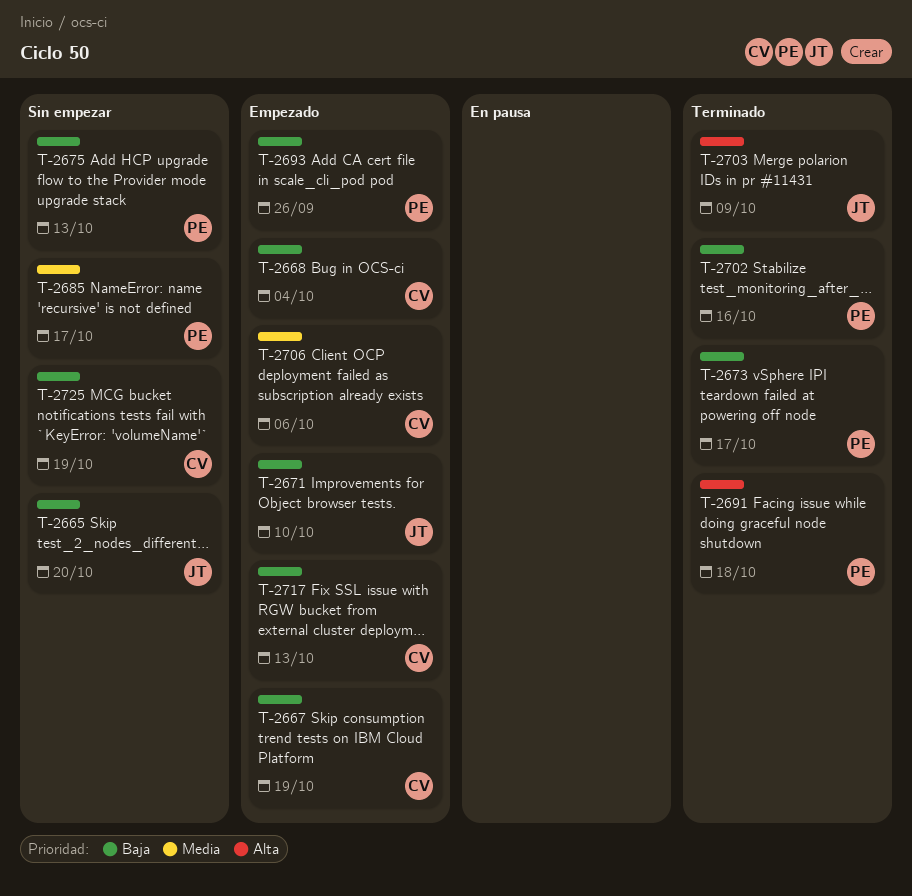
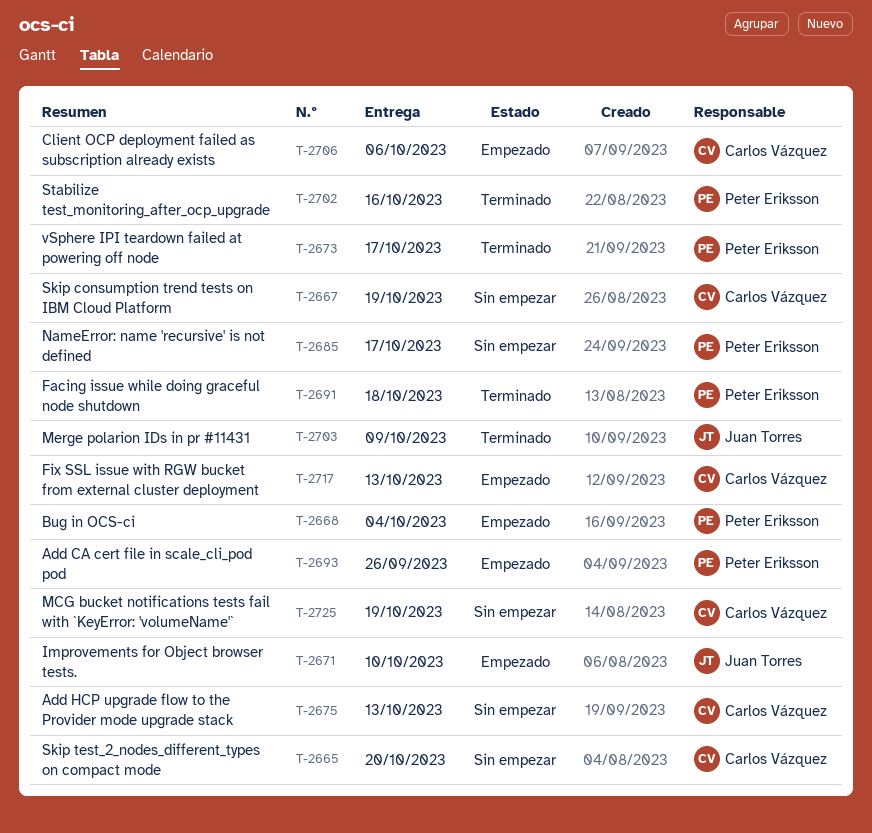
T-2665, owner: Juan Torres -> Carlos Vázquez
T-2667, status: Empezado -> Sin empezar
T-2668, owner: Carlos Vázquez -> Peter Eriksson
T-2675, owner: Peter Eriksson -> Carlos Vázquez

